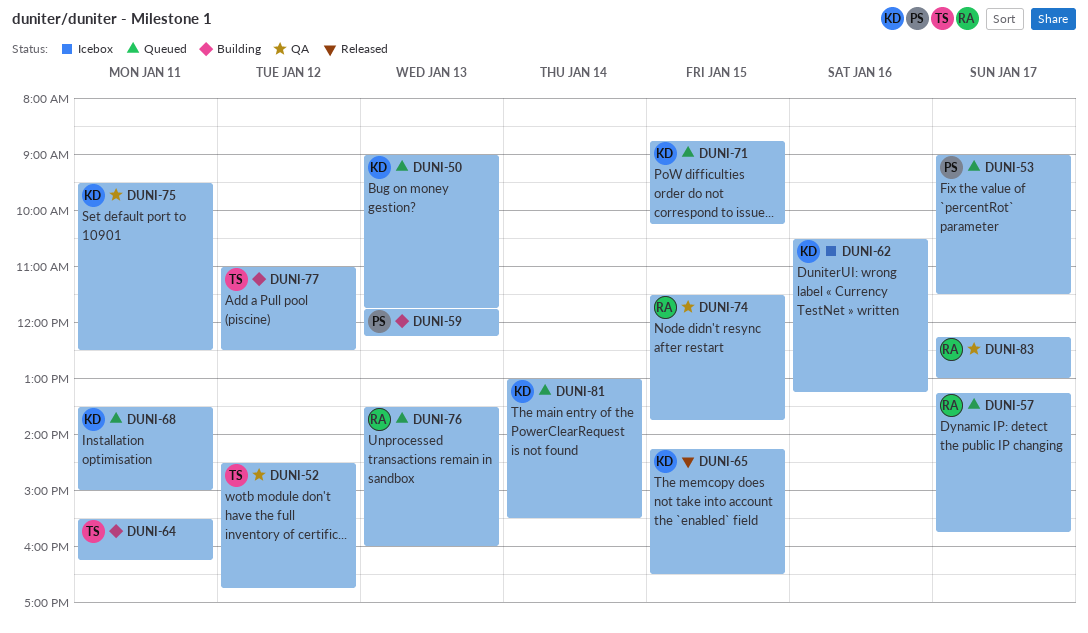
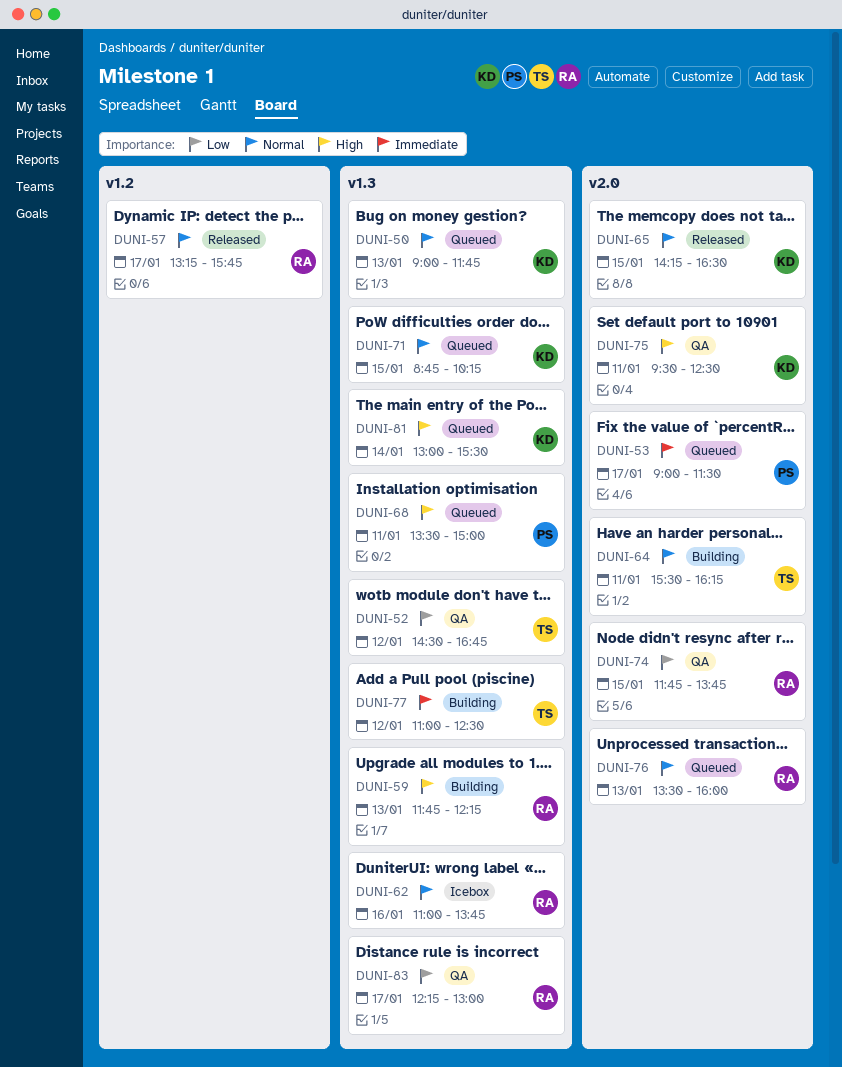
DUNI-57, status: Queued -> Released
DUNI-59, owner: PS -> RA
DUNI-62, owner: KD -> RA
DUNI-62, begins: 10:30 -> 11:00
DUNI-62, ends: 13:15 -> 13:45
DUNI-68, owner: KD -> PS
DUNI-74, begins: 11:30 -> 11:45

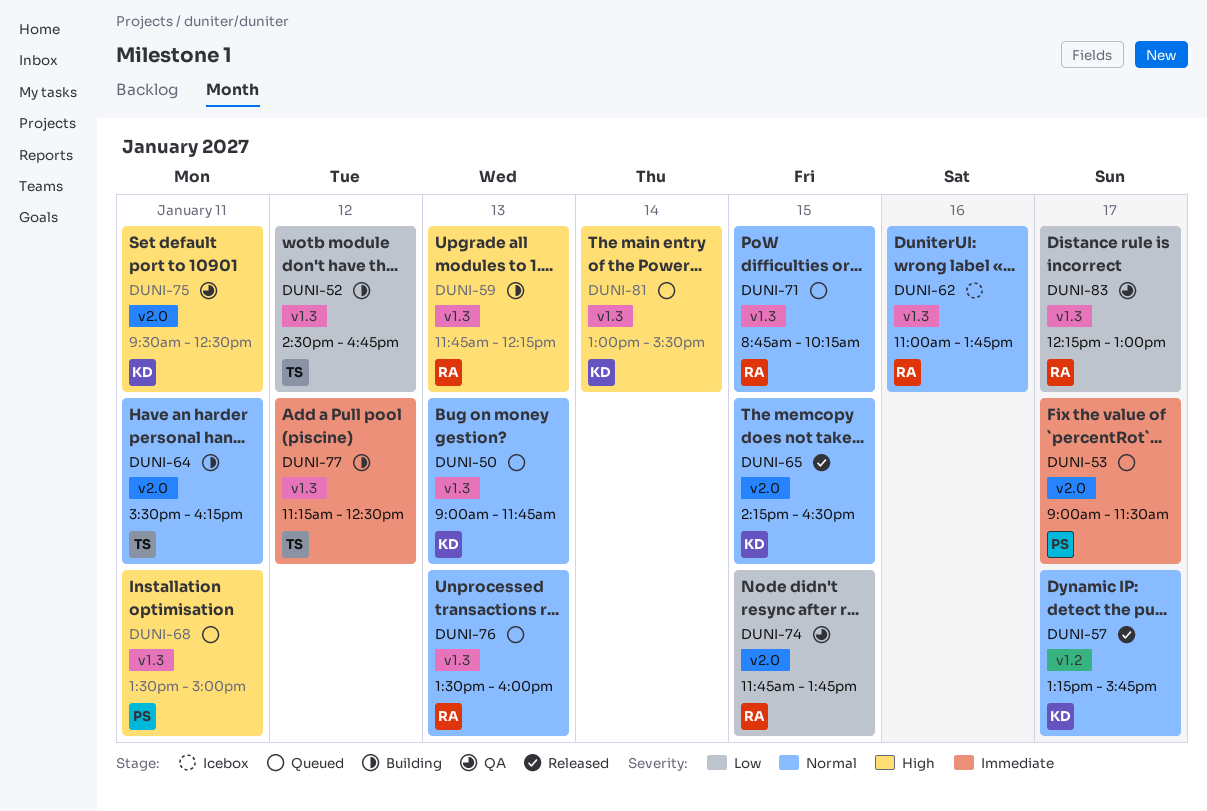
DUNI-52, status: QA -> Building
DUNI-57, owner: RA -> KD
DUNI-71, owner: KD -> RA
DUNI-76, label: v2.0 -> v1.3
DUNI-77, begins: 11:00 -> 11:15

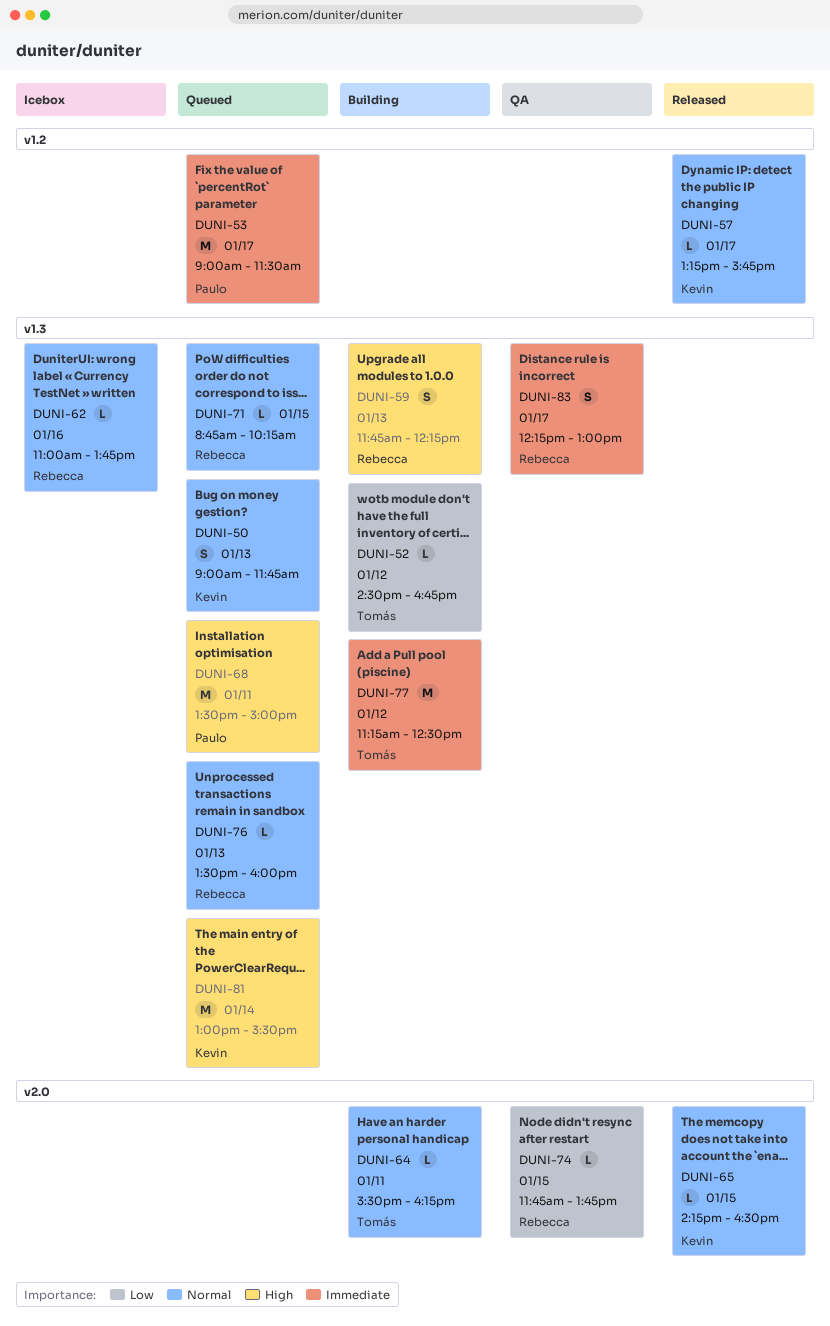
DUNI-53, label: v2.0 -> v1.2
DUNI-75: present -> none
DUNI-83, priority: Low -> Immediate

